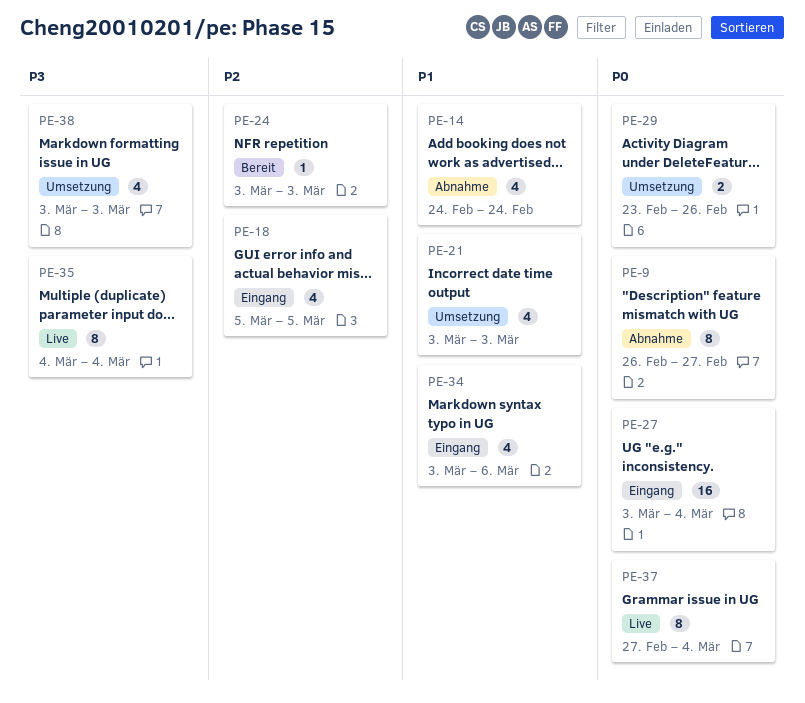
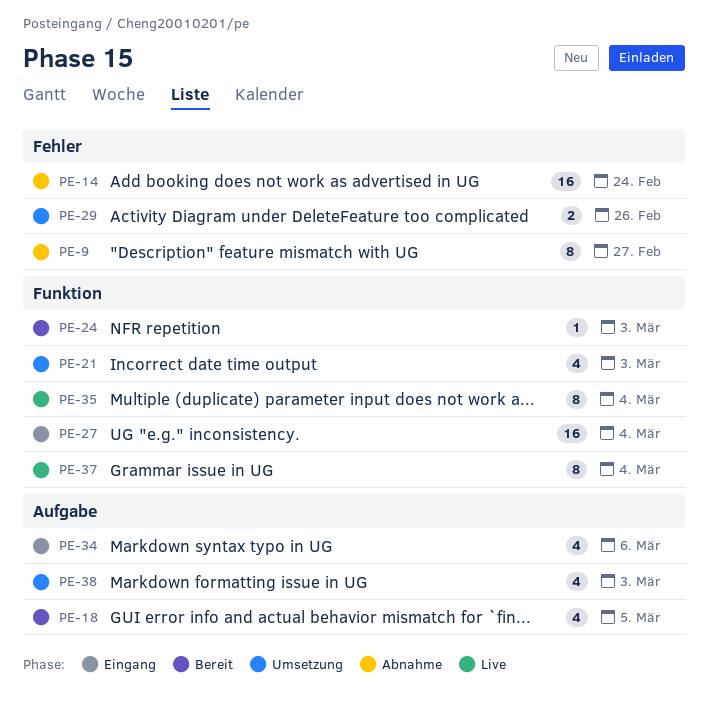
PE-14, estimate: 4 -> 16
PE-18, status: Eingang -> Bereit

